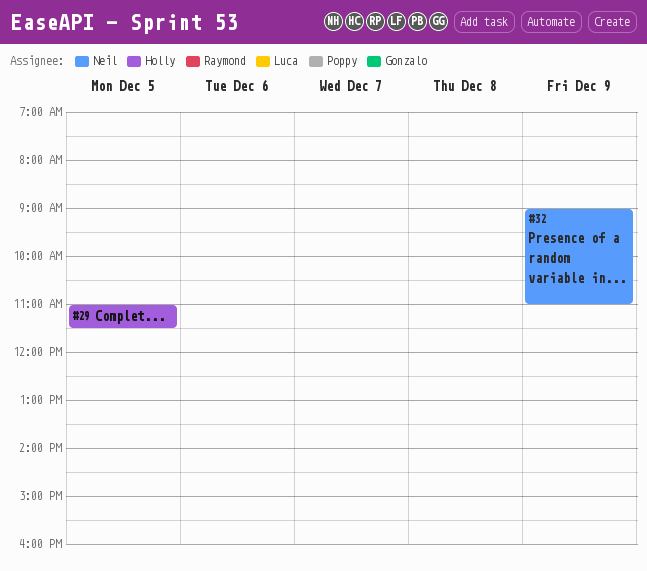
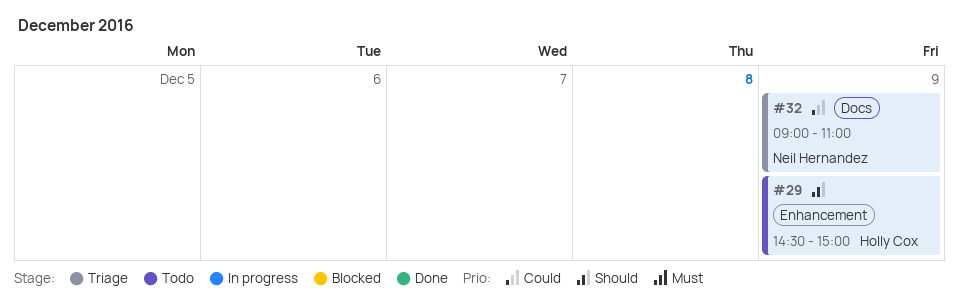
#29, day: Dec 5 -> Dec 9
#29, begins: 11:00 -> 14:30
#29, ends: 11:30 -> 15:00

